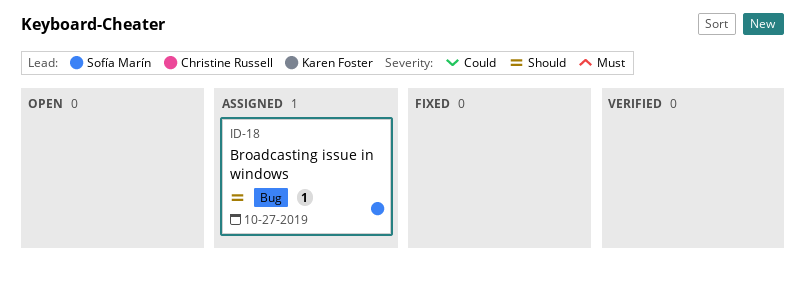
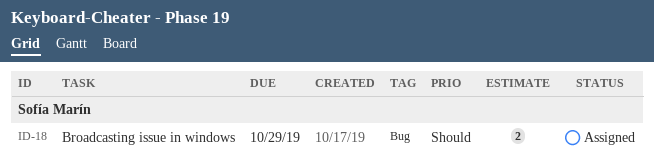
ID-18, estimate: 1 -> 2
ID-18, due: Oct 27 -> Oct 29

